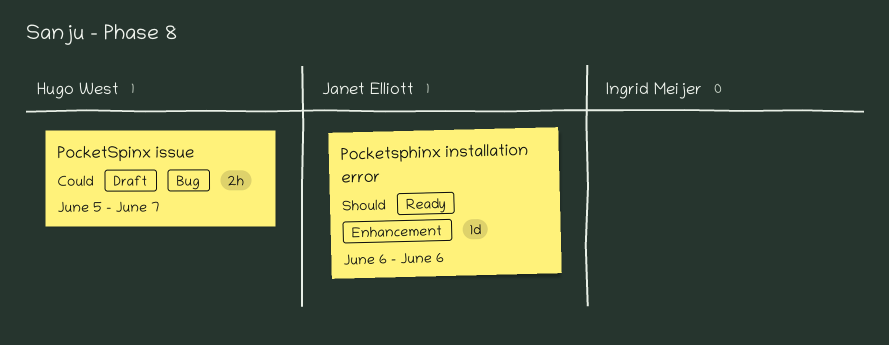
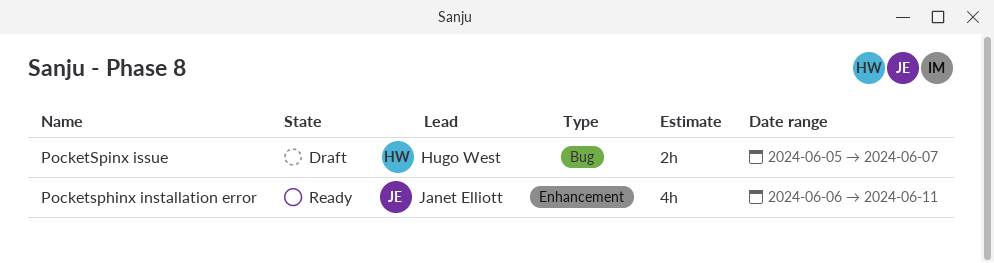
Pocketsphinx installation error, estimate: 1d -> 4h
Pocketsphinx installation error, due: Jun 6 -> Jun 11

